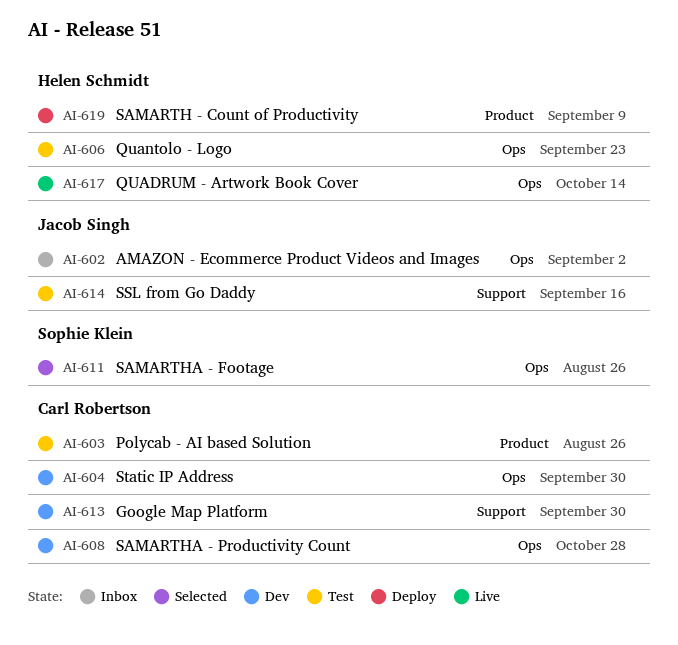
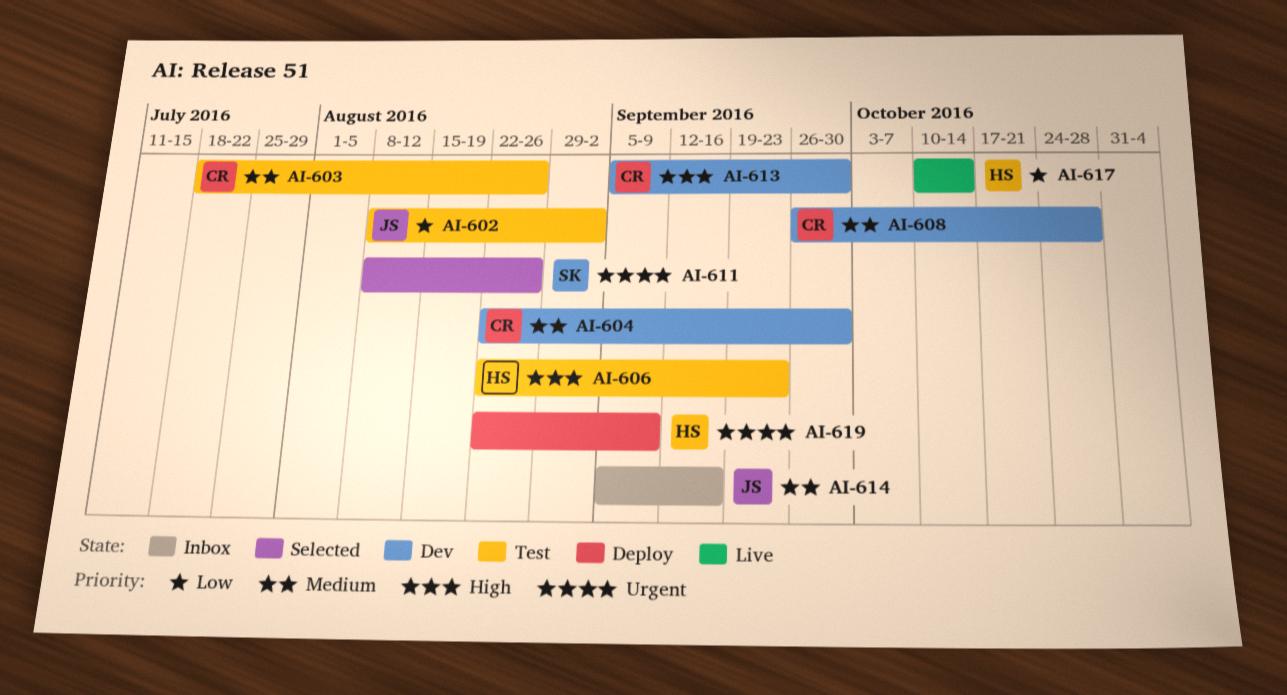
AI-602, status: Inbox -> Test
AI-614, status: Test -> Inbox

